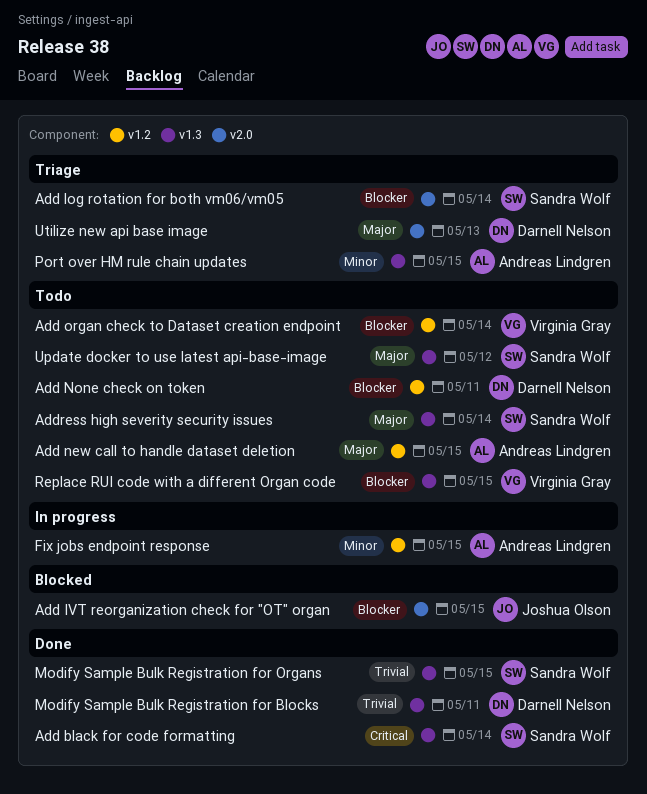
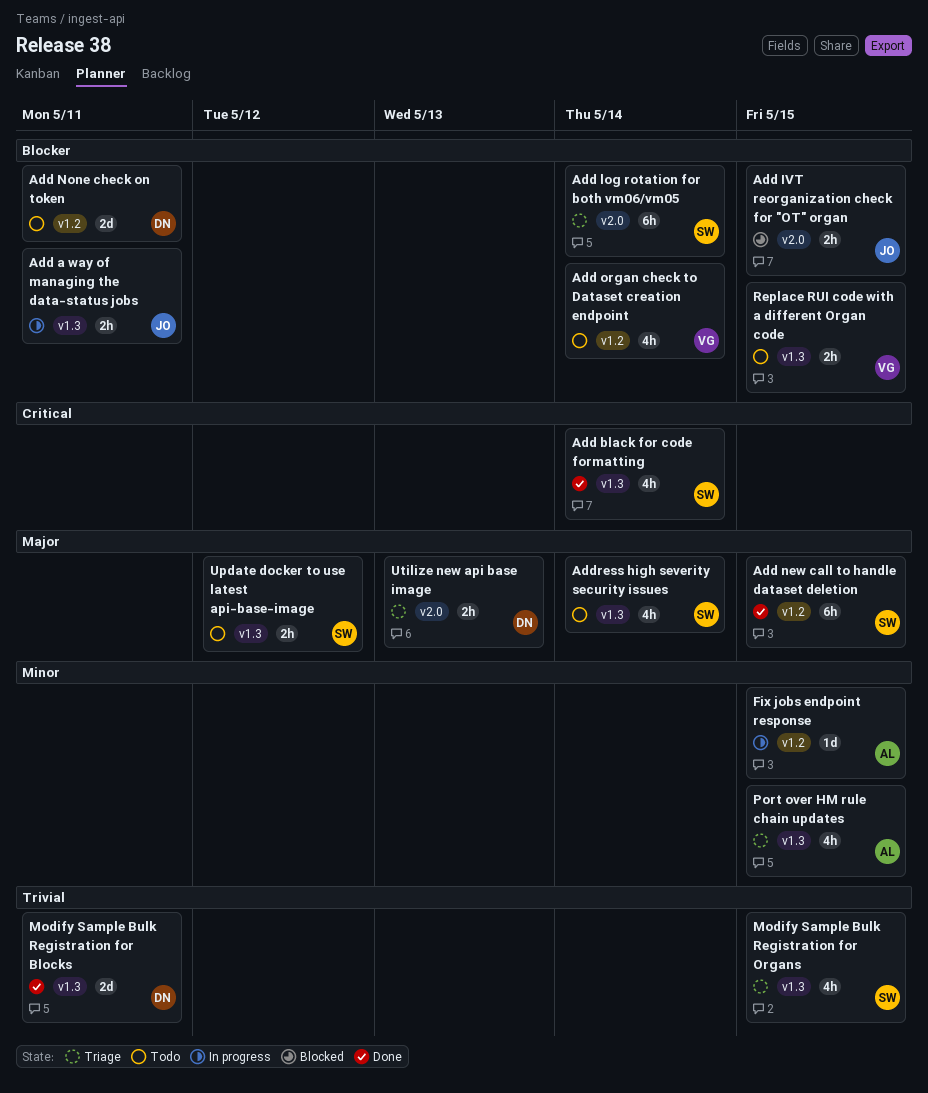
Add a way of managing the data-status jobs: none -> present
Add new call to handle dataset deletion, status: Todo -> Done
Add new call to handle dataset deletion, owner: Andreas Lindgren -> Sandra Wolf
Modify Sample Bulk Registration for Organs, status: Done -> Triage

